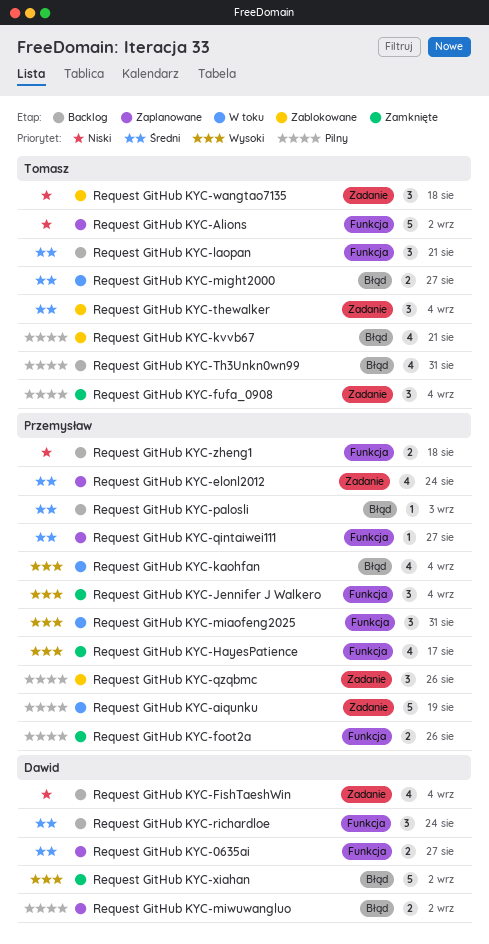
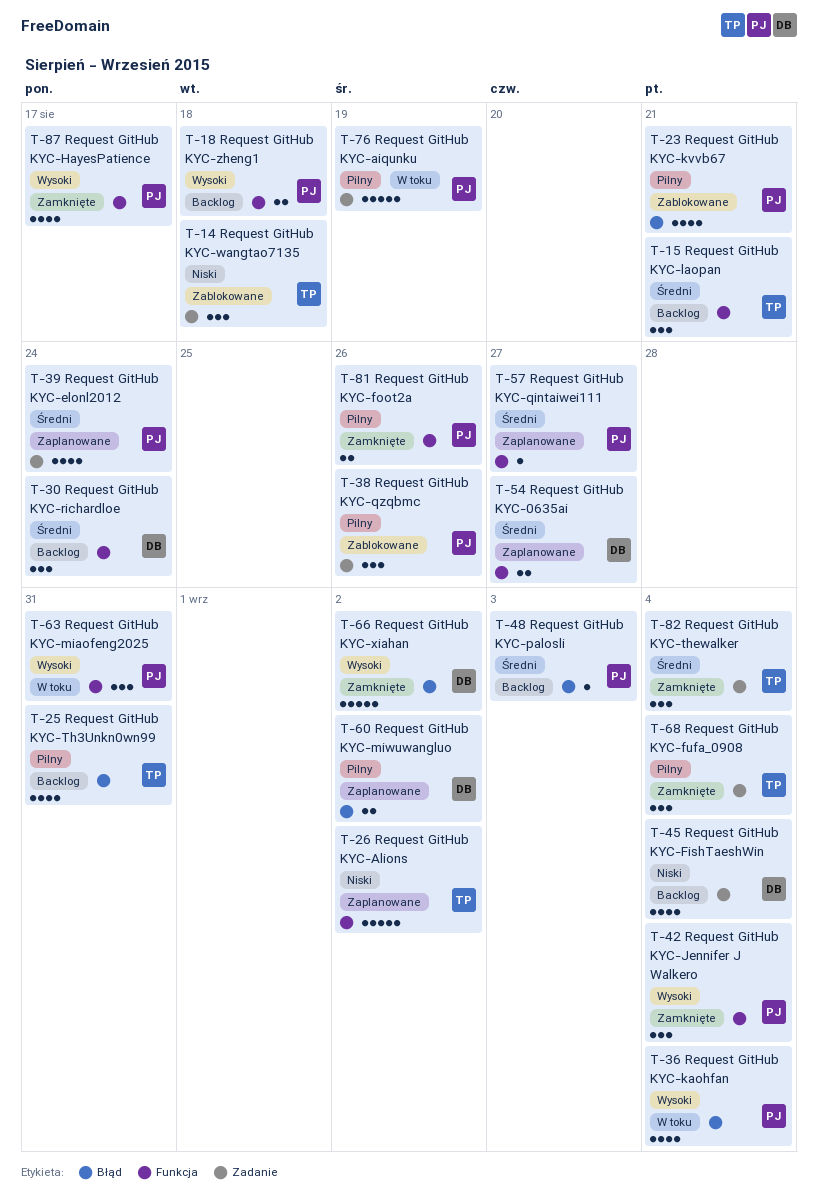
Request GitHub KYC-kvvb67, owner: Tomasz -> Przemysław
Request GitHub KYC-might2000: present -> none
Request GitHub KYC-thewalker, status: Zablokowane -> Zamknięte
Request GitHub KYC-zheng1, priority: Niski -> Wysoki

